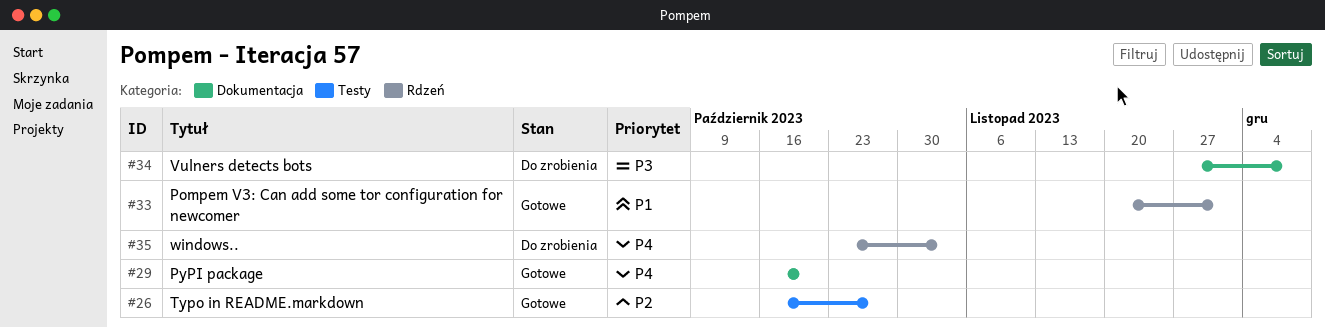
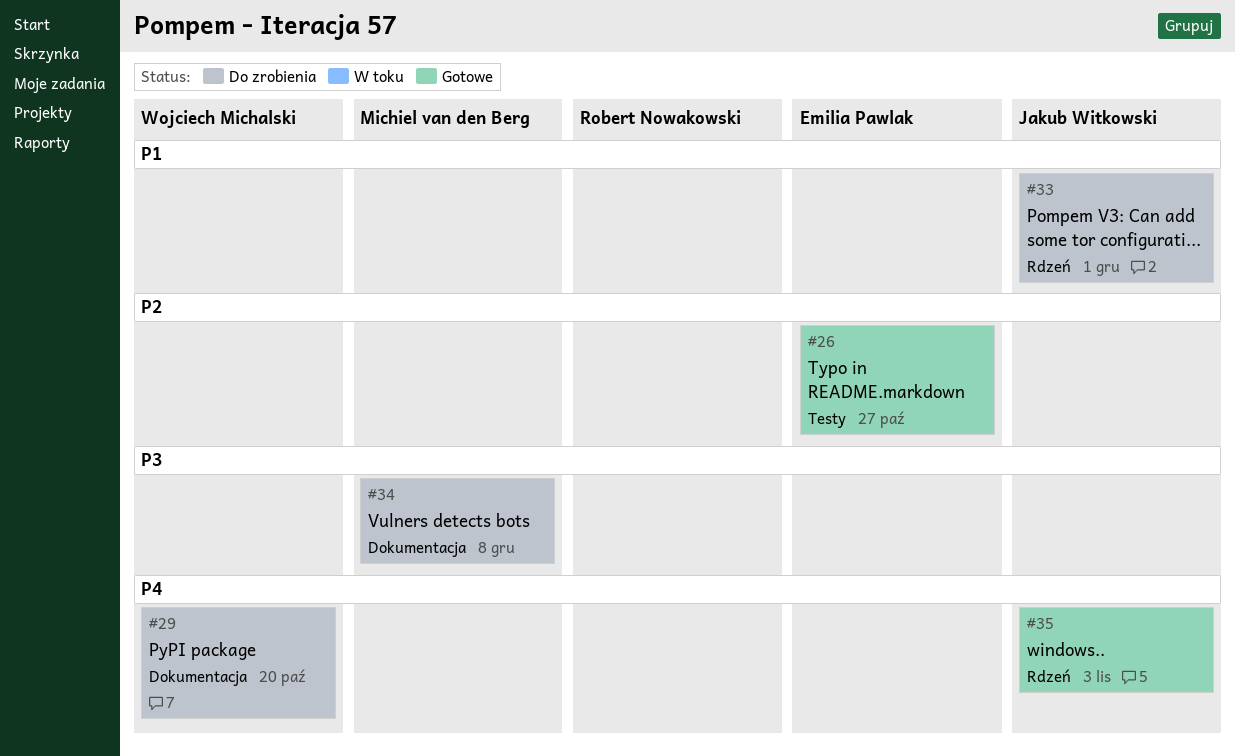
#29, status: Gotowe -> Do zrobienia
#33, status: Gotowe -> Do zrobienia
#35, status: Do zrobienia -> Gotowe

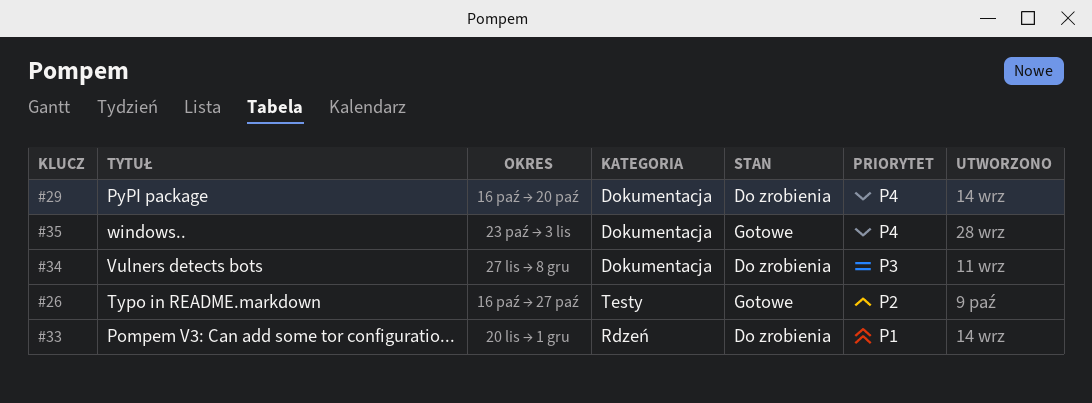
#35, label: Rdzeń -> Dokumentacja

